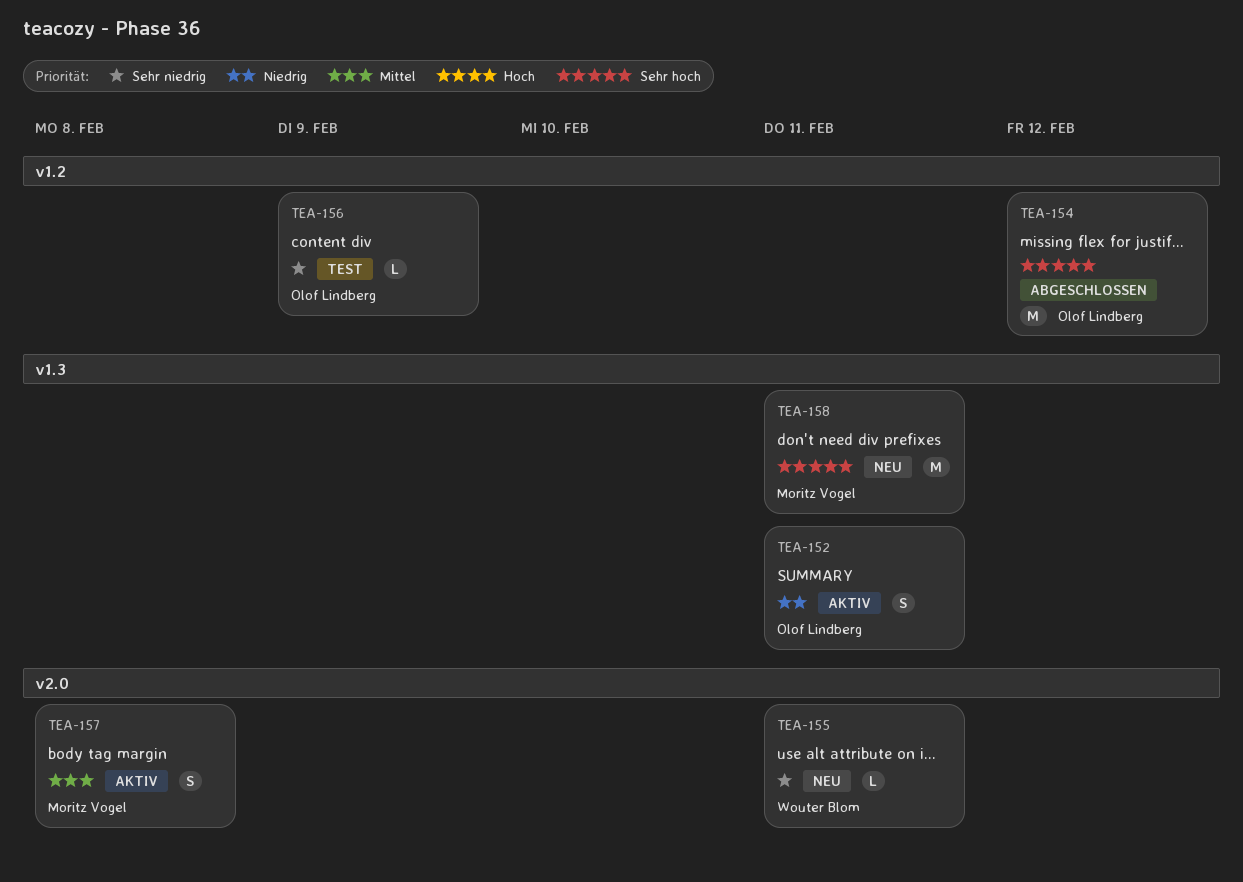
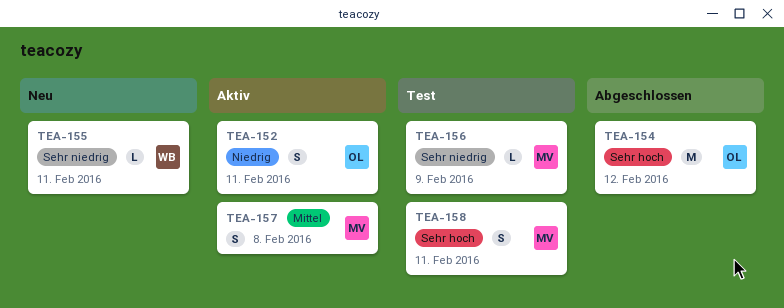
TEA-156, owner: Olof Lindberg -> Moritz Vogel
TEA-158, status: Neu -> Test
TEA-158, estimate: M -> S

